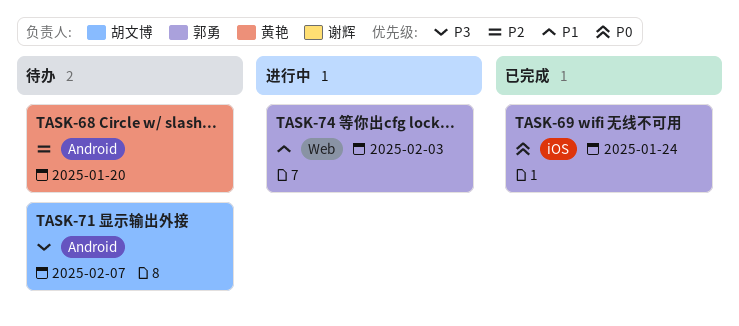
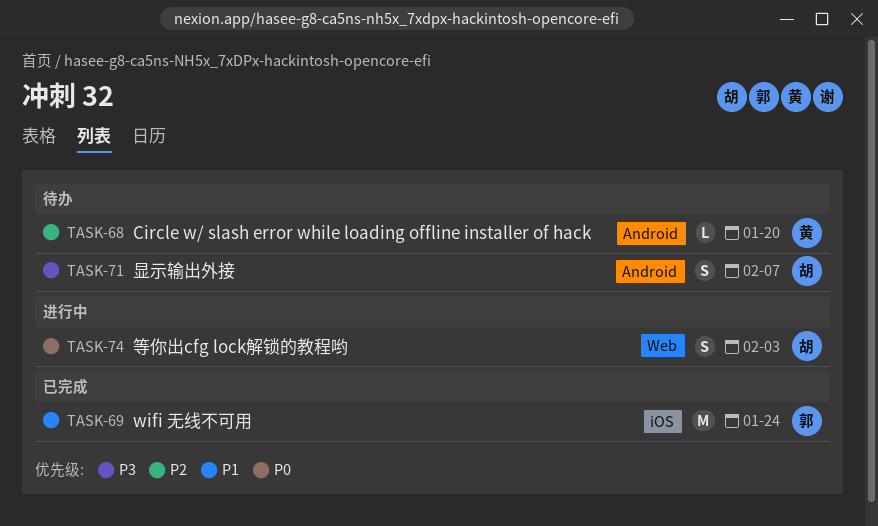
TASK-69, priority: P0 -> P1
TASK-74, owner: 郭勇 -> 胡文博
TASK-74, priority: P1 -> P0

